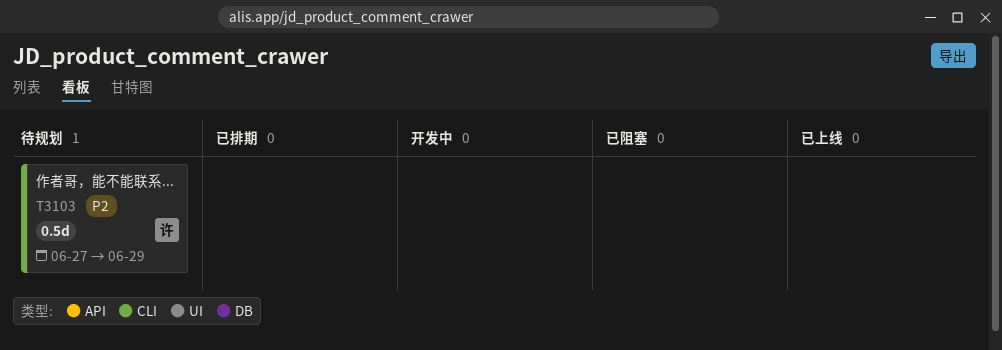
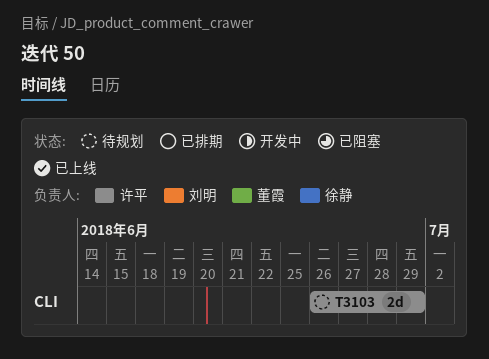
T3103, estimate: 0.5d -> 2d
T3103, start: Jun 27 -> Jun 26

